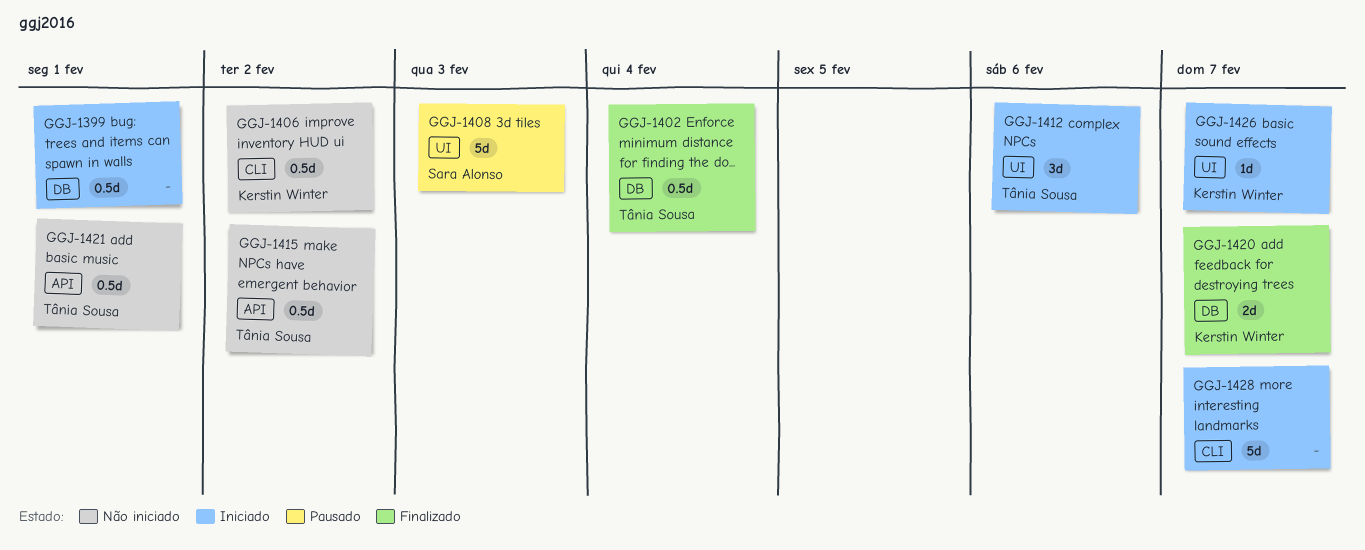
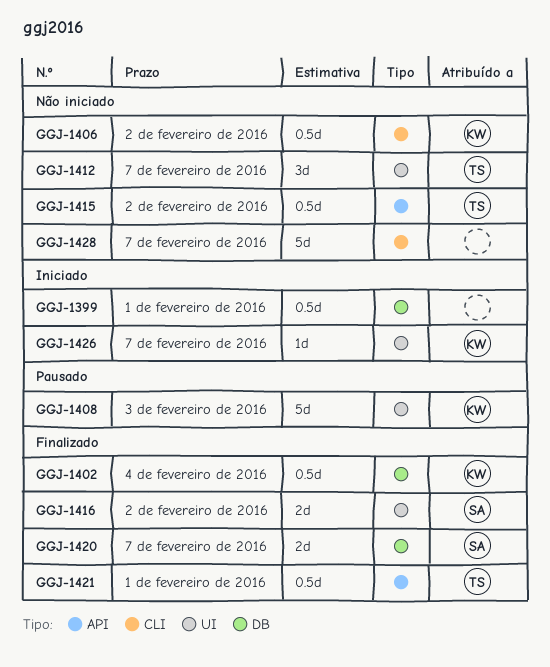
GGJ-1402, owner: Tânia Sousa -> Kerstin Winter
GGJ-1408, owner: Sara Alonso -> Kerstin Winter
GGJ-1412, status: Iniciado -> Não iniciado
GGJ-1412, due: Feb 6 -> Feb 7
GGJ-1416: none -> present
GGJ-1420, owner: Kerstin Winter -> Sara Alonso
GGJ-1421, status: Não iniciado -> Finalizado
GGJ-1428, status: Iniciado -> Não iniciado

